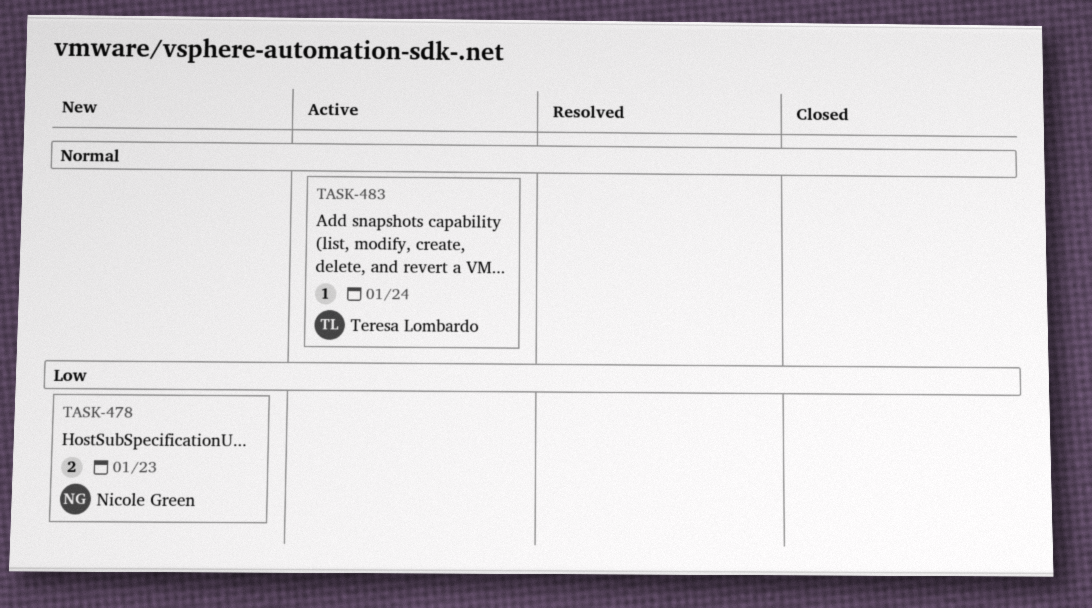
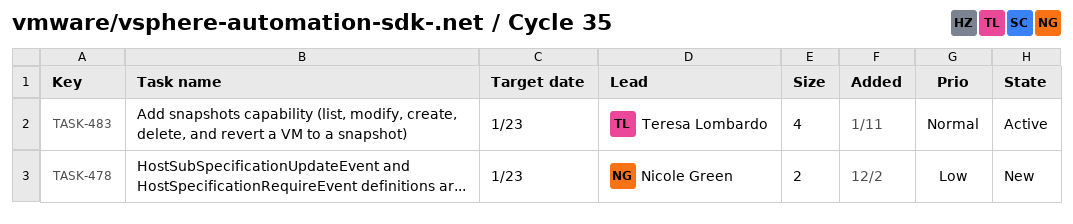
TASK-483, estimate: 1 -> 4
TASK-483, due: Jan 24 -> Jan 23

